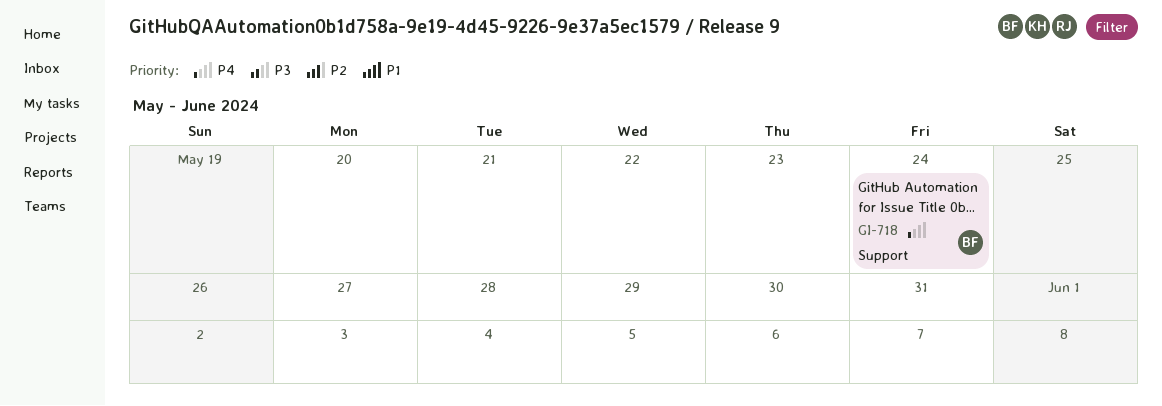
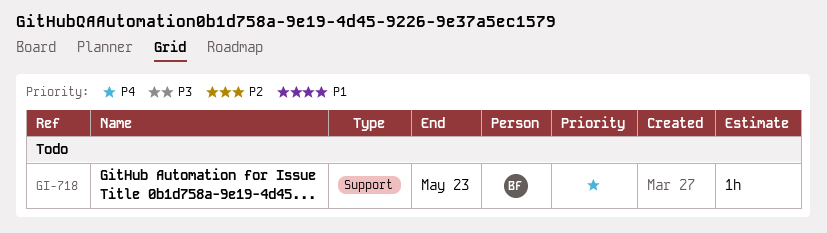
GI-718, due: May 24 -> May 23

